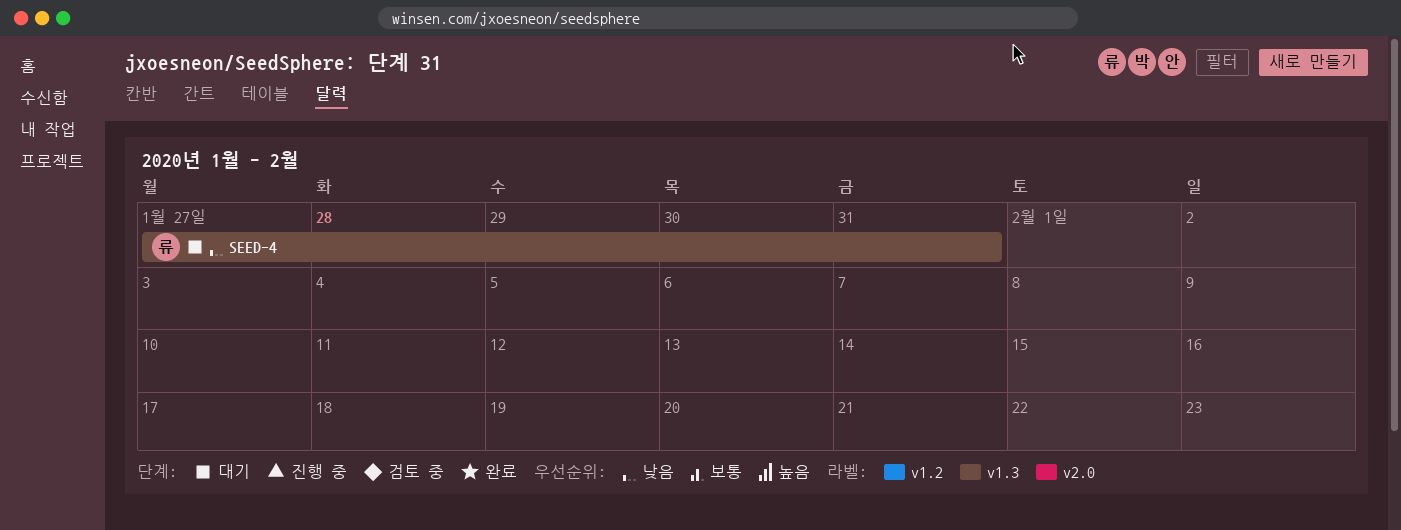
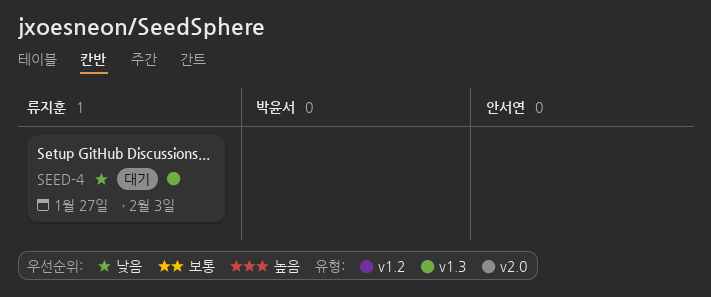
SEED-4, due: Jan 31 -> Feb 3

